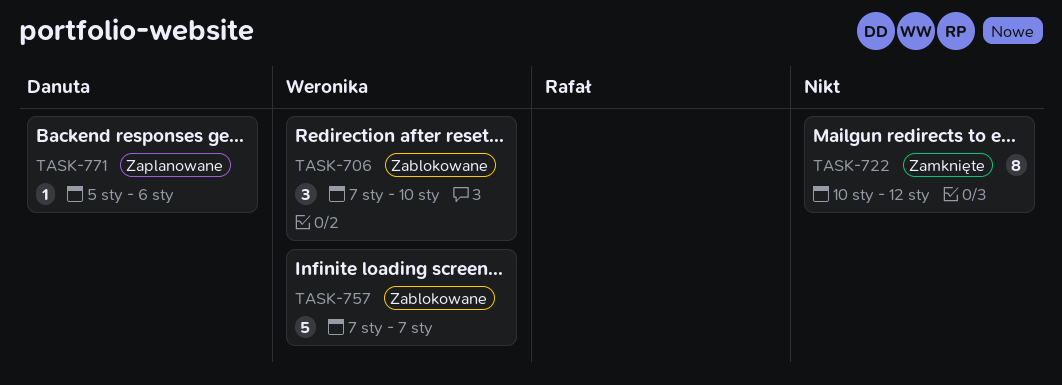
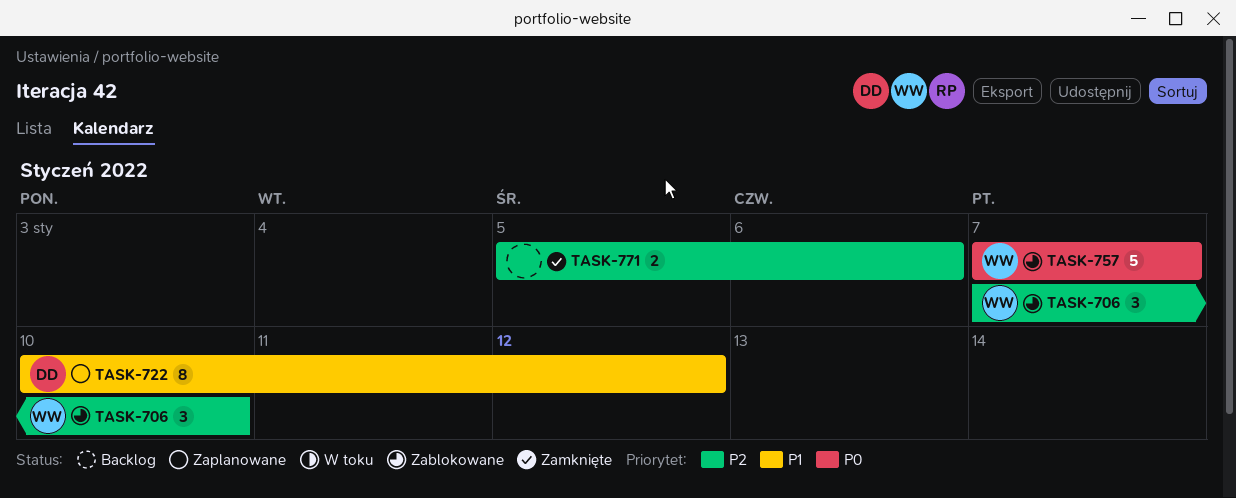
TASK-722, status: Zamknięte -> Zaplanowane
TASK-722, owner: none -> Danuta
TASK-771, status: Zaplanowane -> Zamknięte
TASK-771, owner: Danuta -> none
TASK-771, estimate: 1 -> 2

